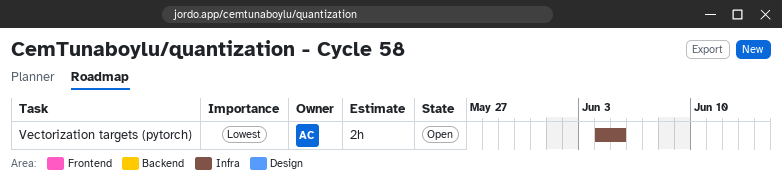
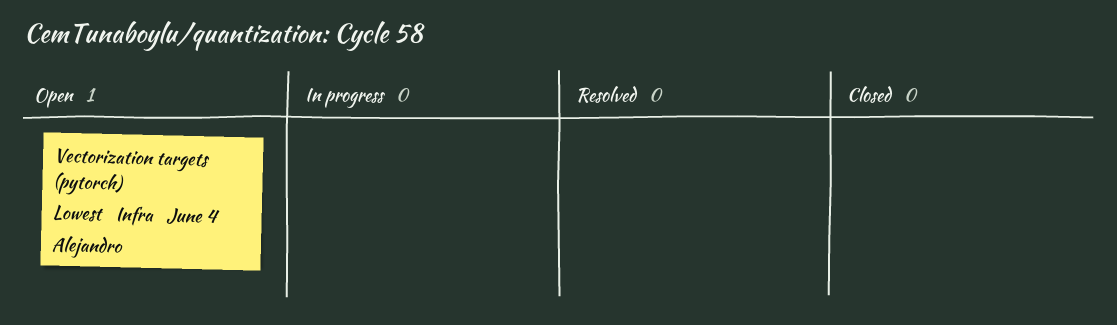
Vectorization targets (pytorch), due: Jun 5 -> Jun 4

